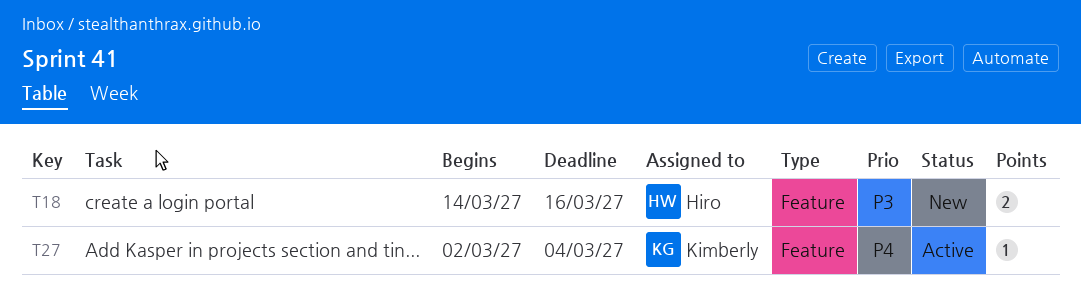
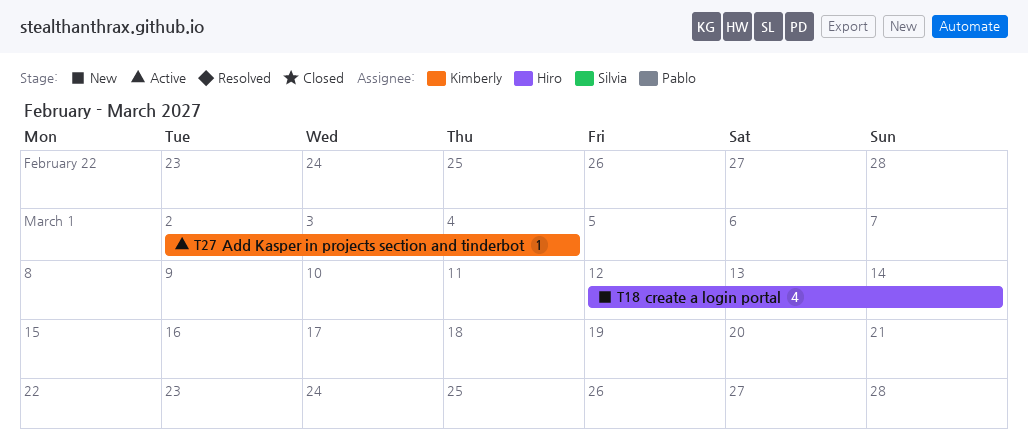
T18, estimate: 2 -> 4
T18, start: Mar 14 -> Mar 12
T18, due: Mar 16 -> Mar 14

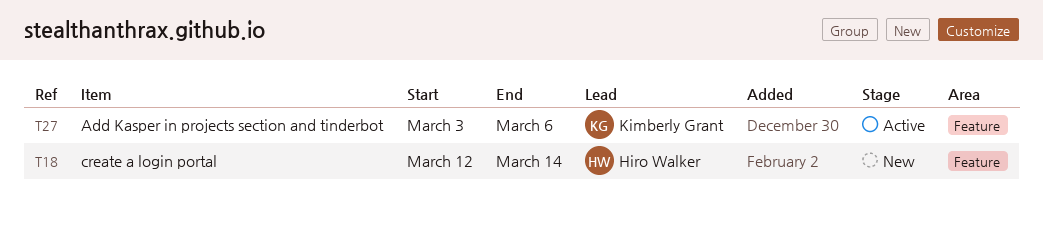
T27, start: Mar 2 -> Mar 3
T27, due: Mar 4 -> Mar 6

